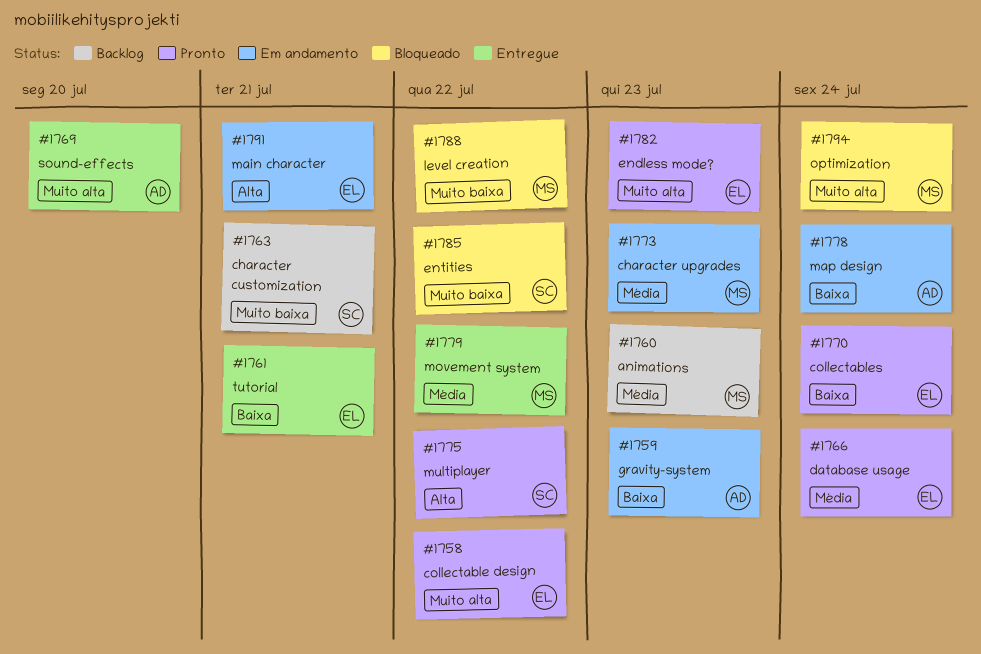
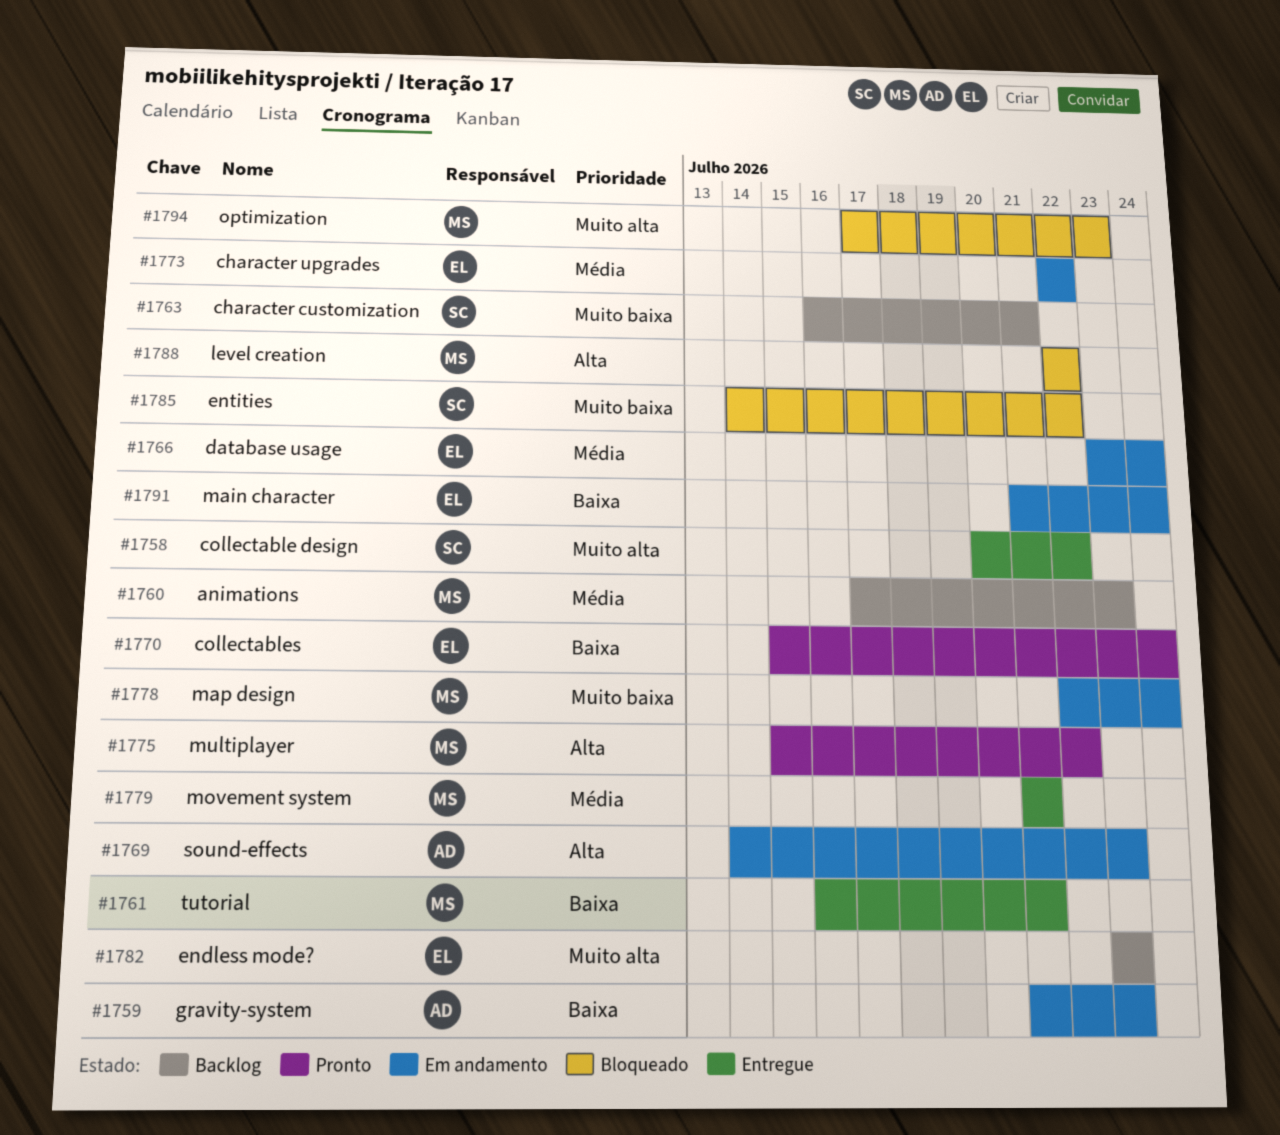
#1758, status: Pronto -> Entregue
#1758, owner: EL -> SC
#1761, owner: EL -> MS
#1766, status: Pronto -> Em andamento
#1769, status: Entregue -> Em andamento
#1769, priority: Muito alta -> Alta
#1769, due: Jul 20 -> Jul 23
#1773, owner: MS -> EL
#1773, due: Jul 23 -> Jul 22
#1775, owner: SC -> MS
#1778, owner: AD -> MS
#1778, priority: Baixa -> Muito baixa
#1779, due: Jul 22 -> Jul 21
#1782, status: Pronto -> Backlog
#1788, priority: Muito baixa -> Alta
#1791, priority: Alta -> Baixa
#1791, due: Jul 21 -> Jul 24
#1794, due: Jul 24 -> Jul 23

